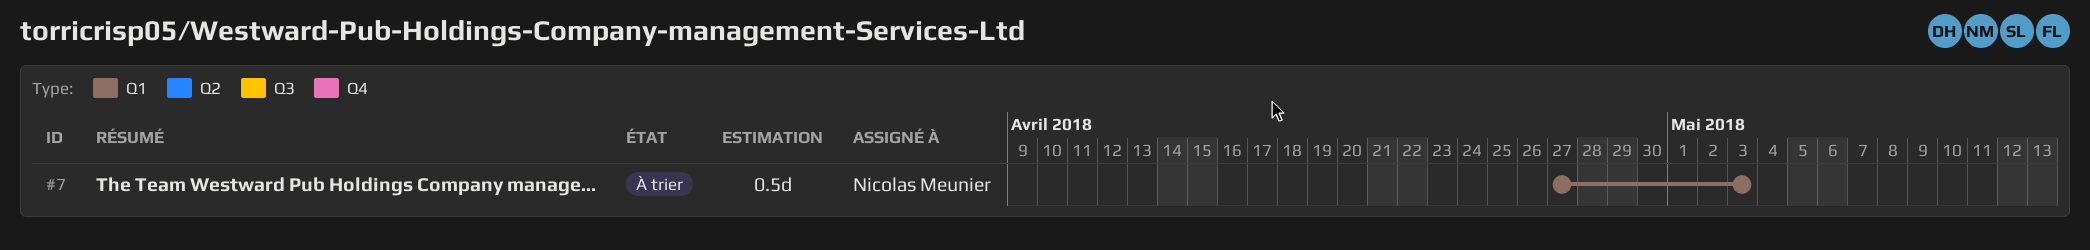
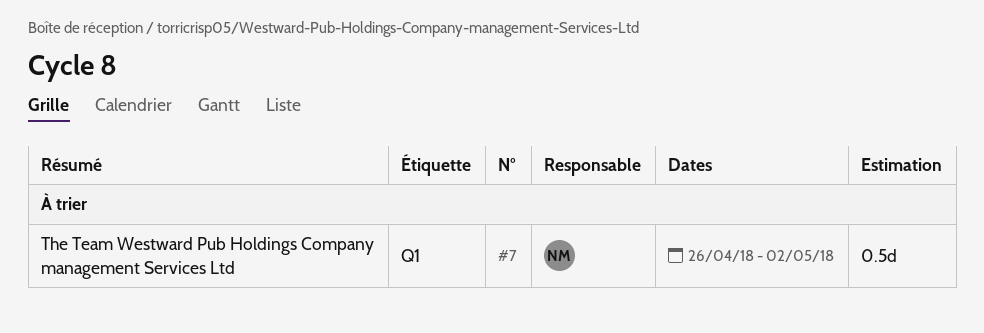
#7, start: Apr 27 -> Apr 26
#7, due: May 3 -> May 2

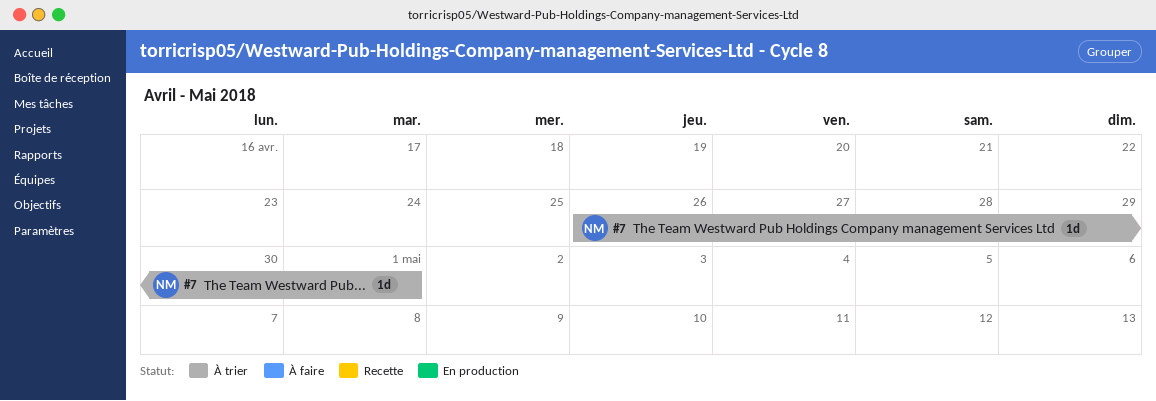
#7, estimate: 0.5d -> 1d
#7, due: May 2 -> May 1

